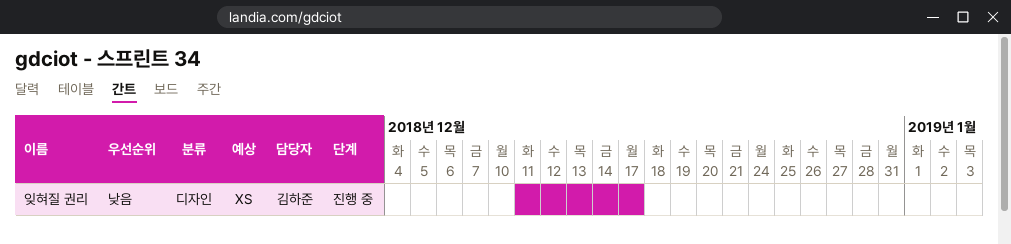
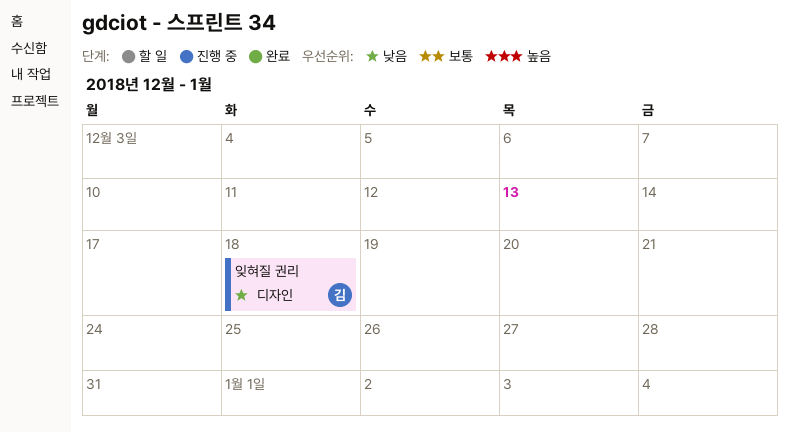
잊혀질 권리, due: Dec 17 -> Dec 18

